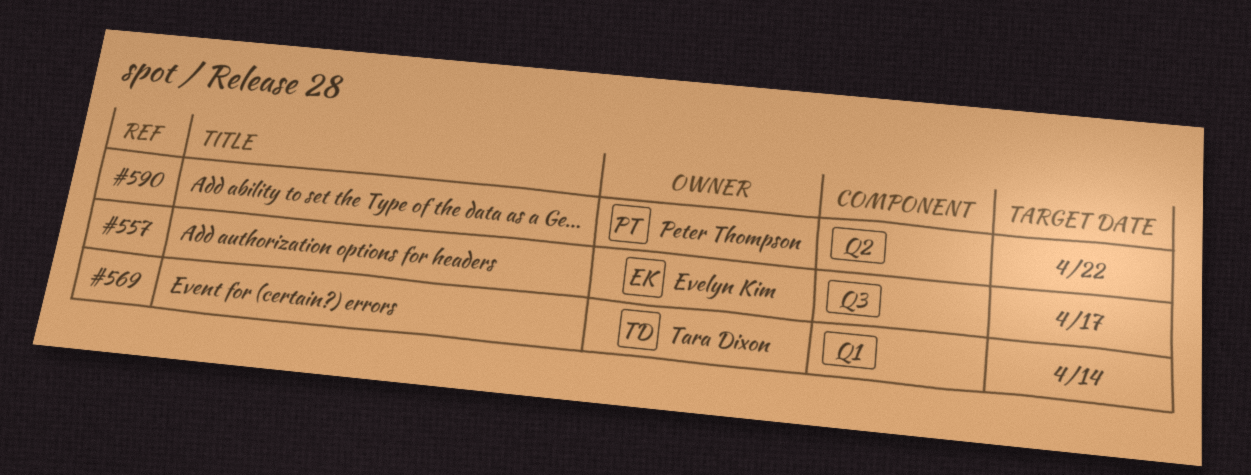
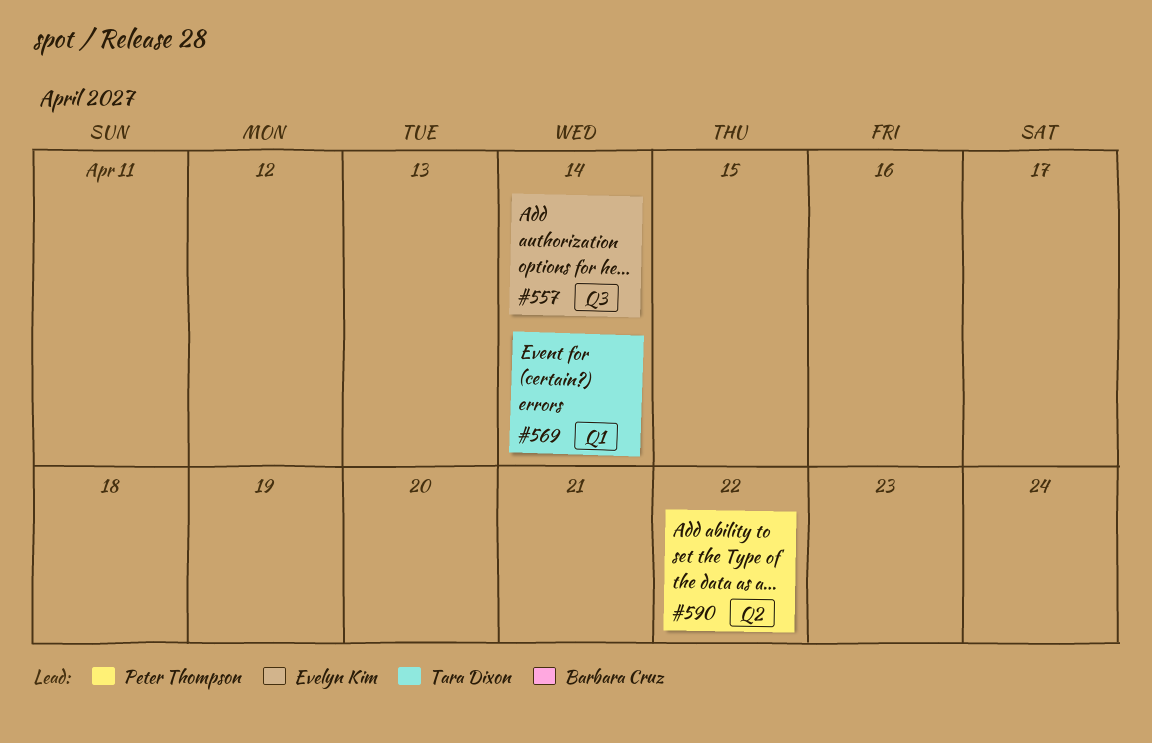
#557, due: Apr 17 -> Apr 14

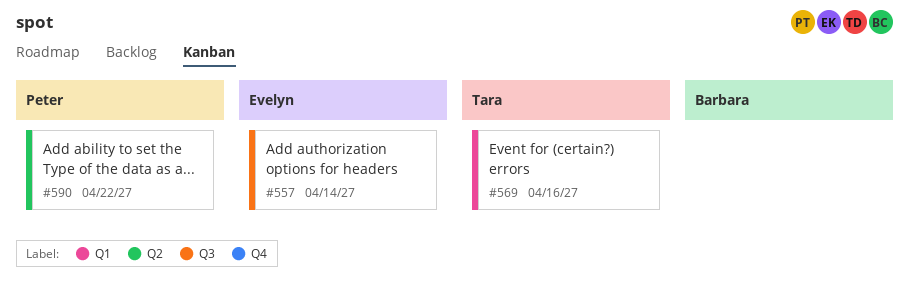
#569, due: Apr 14 -> Apr 16

